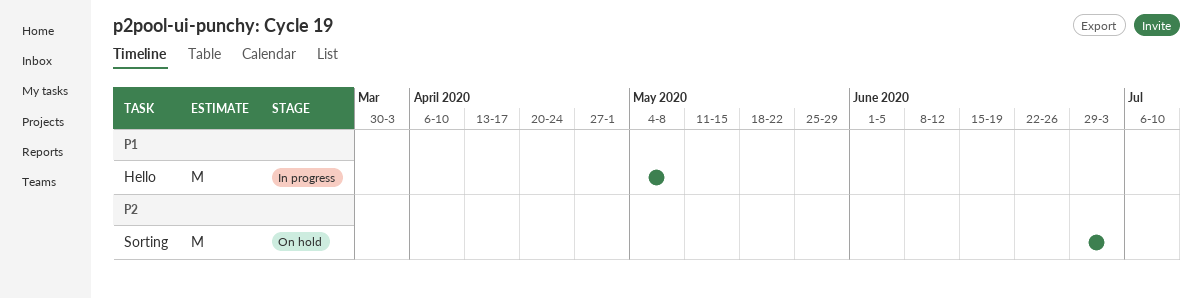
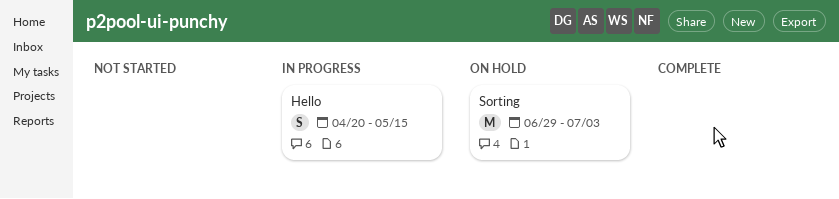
Hello, estimate: M -> S
Hello, start: May 4 -> Apr 20
Hello, due: May 8 -> May 15

